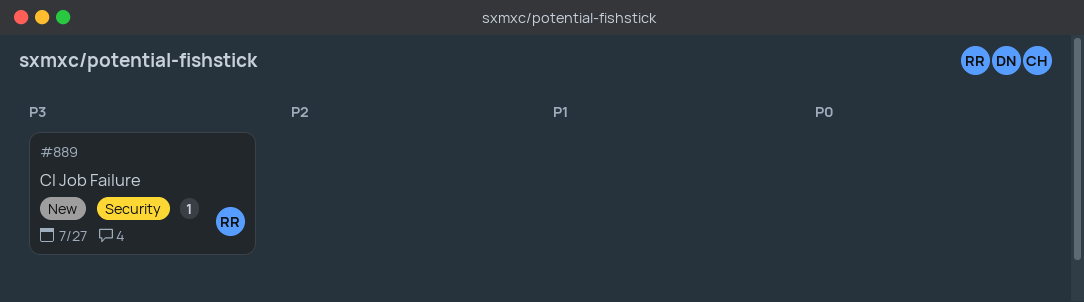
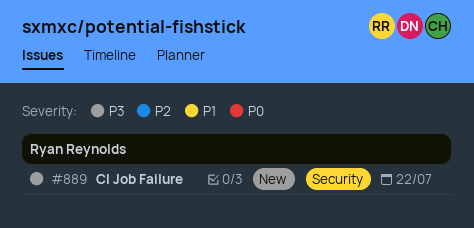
#889, due: Jul 27 -> Jul 22

